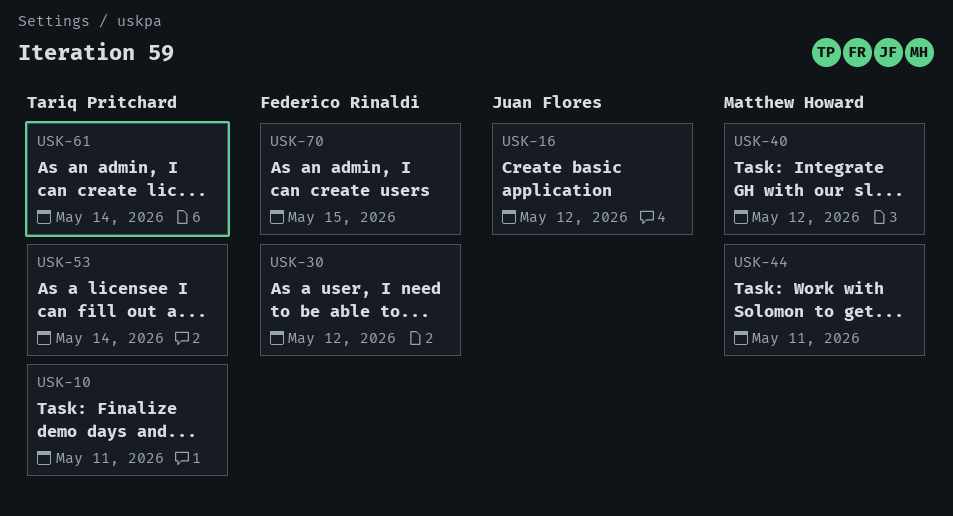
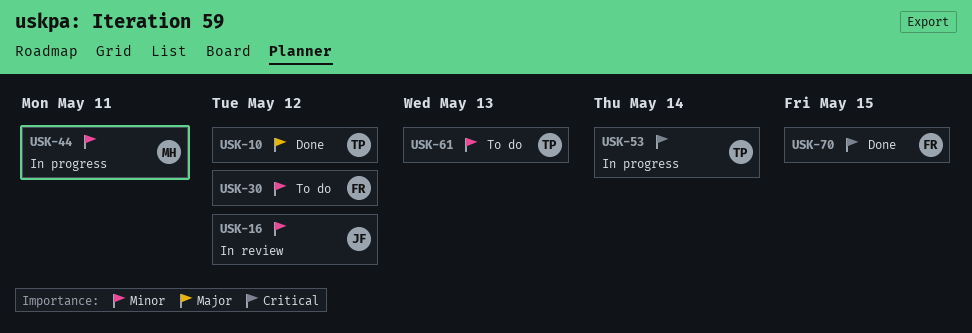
USK-10, due: May 11 -> May 12
USK-40: present -> none
USK-61, due: May 14 -> May 13

